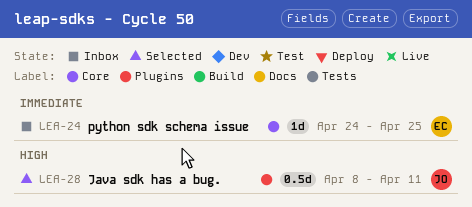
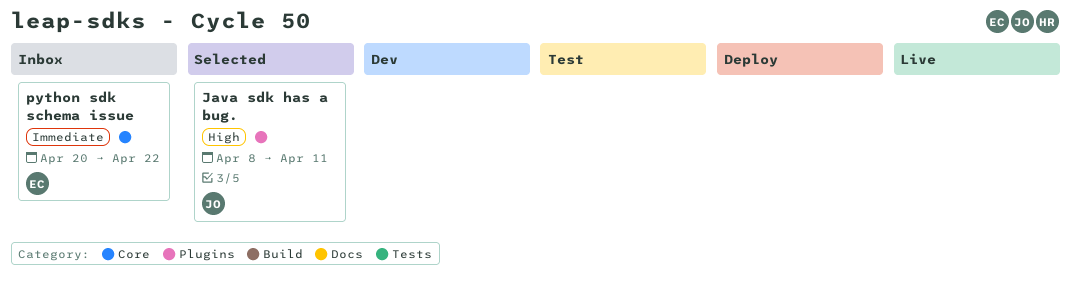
python sdk schema issue, start: Apr 24 -> Apr 20
python sdk schema issue, due: Apr 25 -> Apr 22

